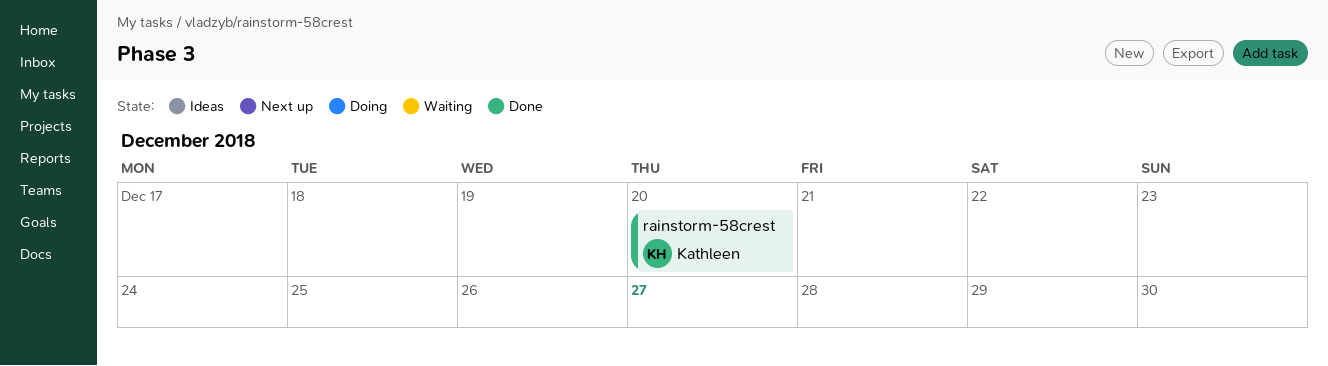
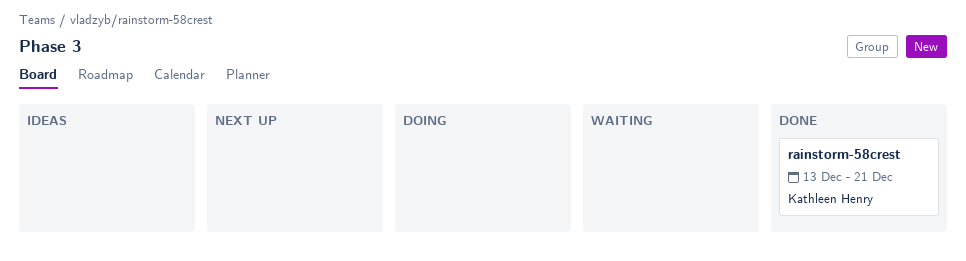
rainstorm-58crest, due: Dec 20 -> Dec 21

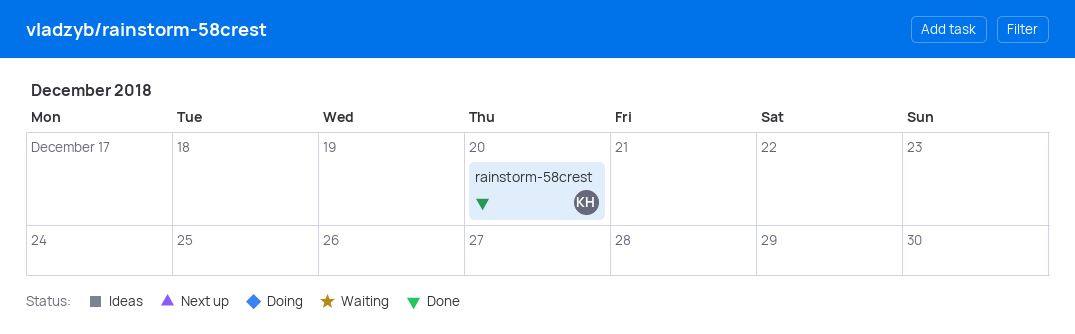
rainstorm-58crest, due: Dec 21 -> Dec 20

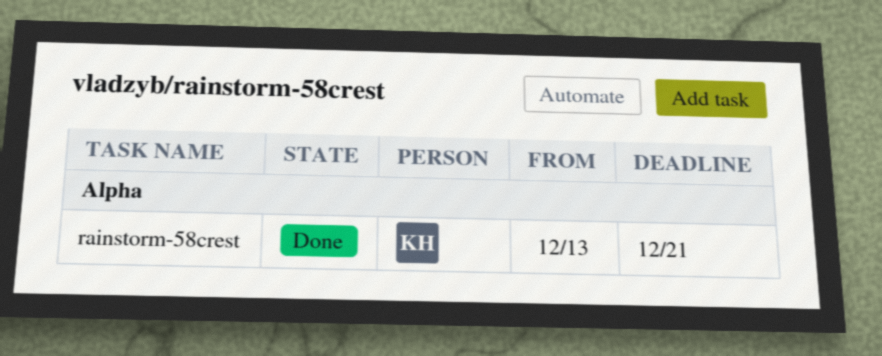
rainstorm-58crest, due: Dec 20 -> Dec 21

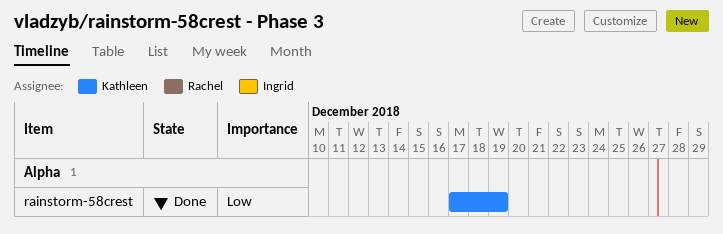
rainstorm-58crest, start: Dec 13 -> Dec 17
rainstorm-58crest, due: Dec 21 -> Dec 19

